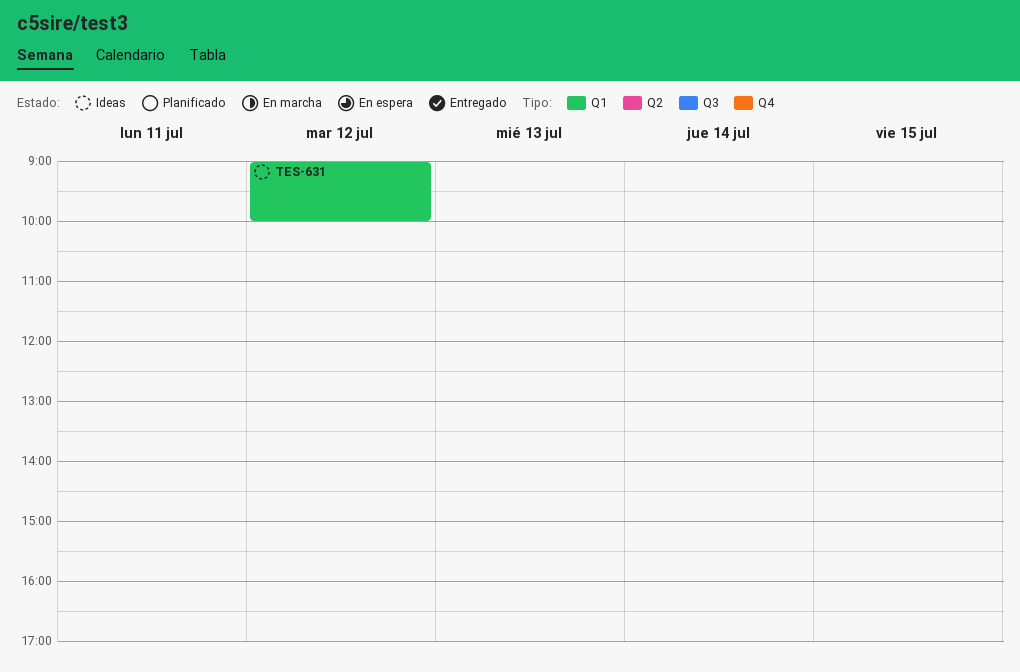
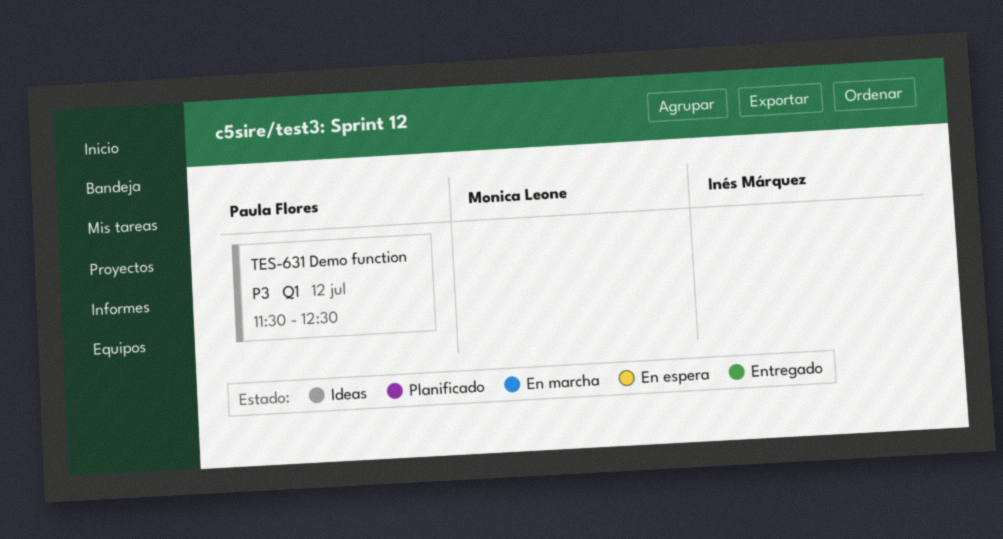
TES-631, begins: 09:00 -> 11:30
TES-631, ends: 10:00 -> 12:30

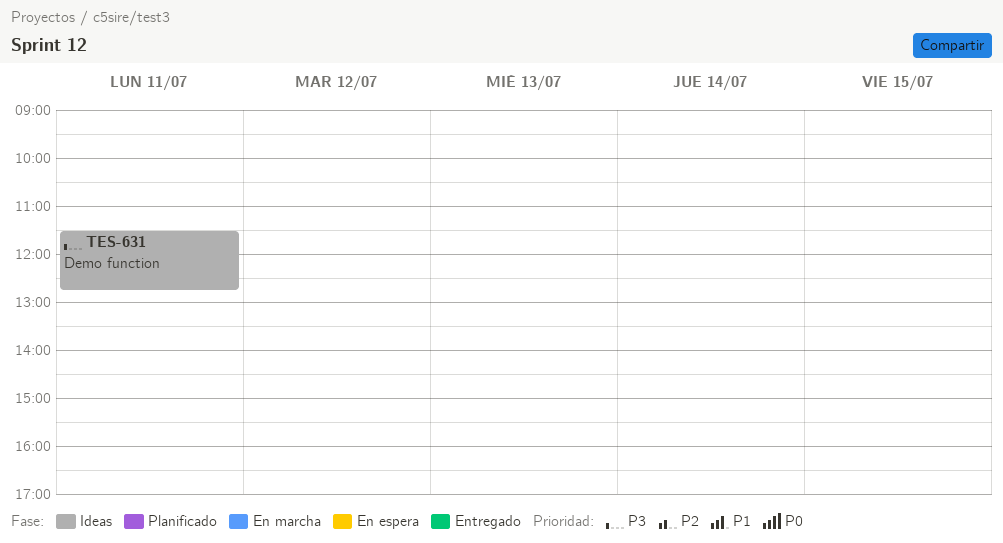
TES-631, day: Jul 12 -> Jul 11
TES-631, ends: 12:30 -> 12:45

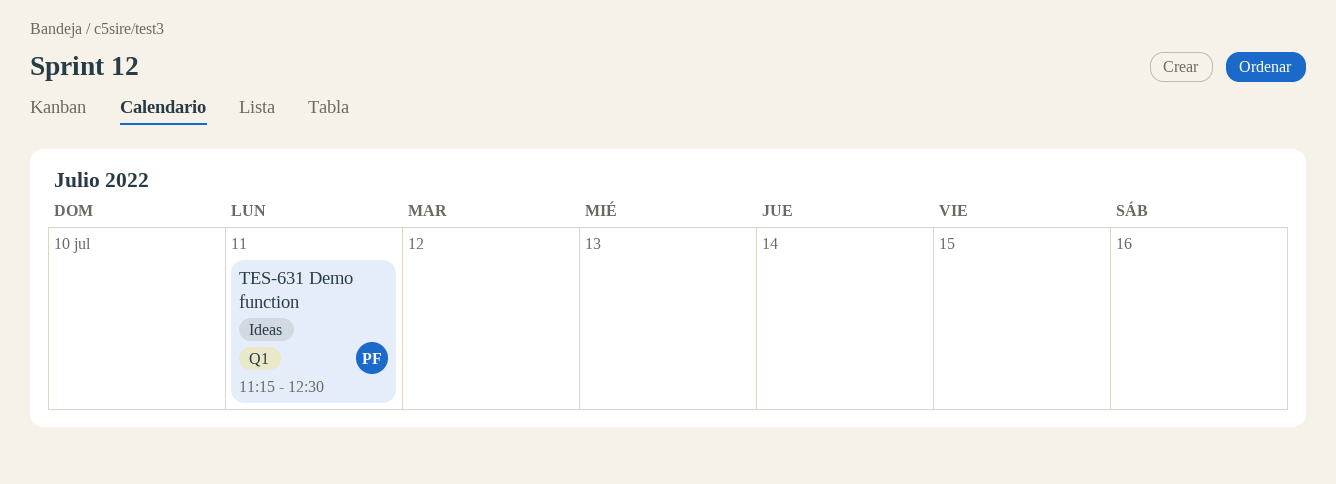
TES-631, begins: 11:30 -> 11:15
TES-631, ends: 12:45 -> 12:30

